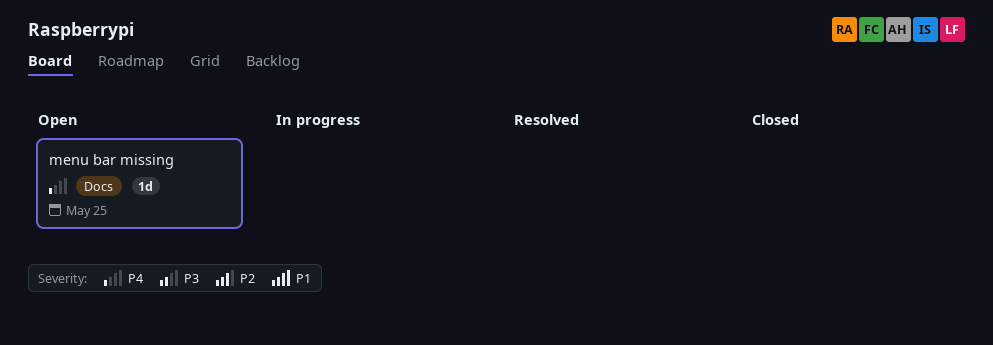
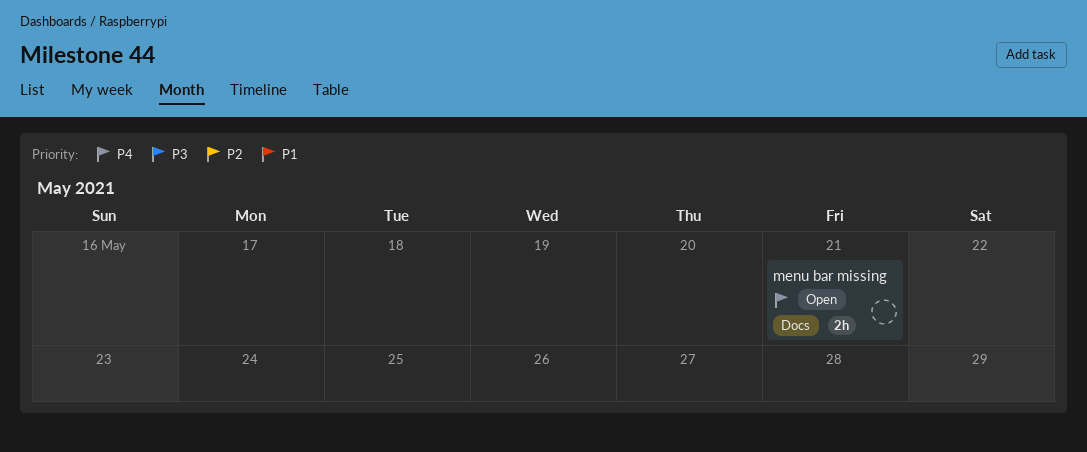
menu bar missing, estimate: 1d -> 2h
menu bar missing, due: May 25 -> May 21

